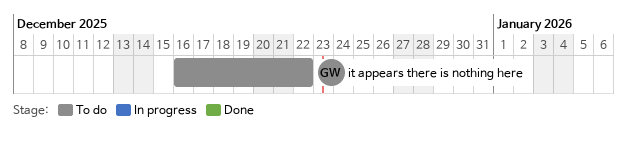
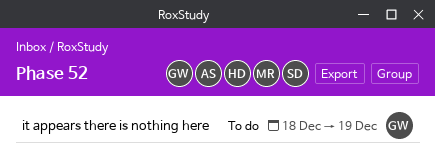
it appears there is nothing here, start: Dec 16 -> Dec 18
it appears there is nothing here, due: Dec 22 -> Dec 19

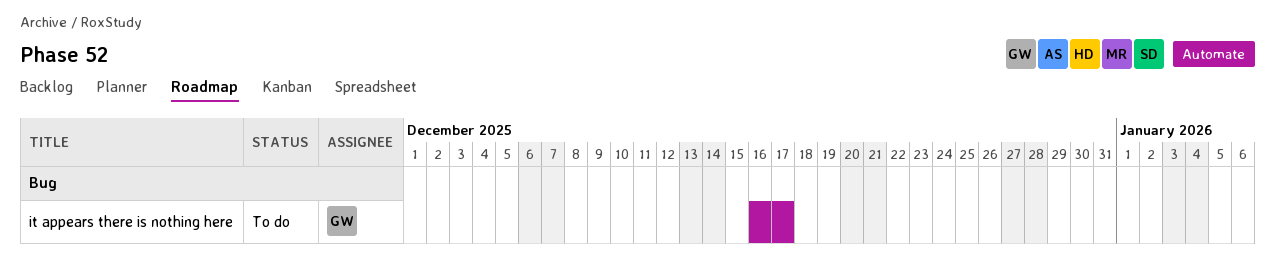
it appears there is nothing here, start: Dec 18 -> Dec 16
it appears there is nothing here, due: Dec 19 -> Dec 17

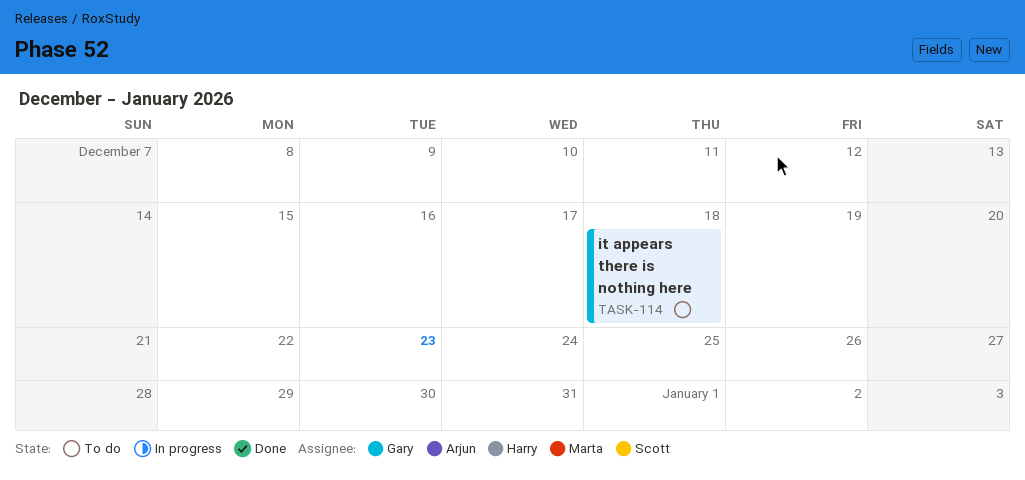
it appears there is nothing here, due: Dec 17 -> Dec 18

